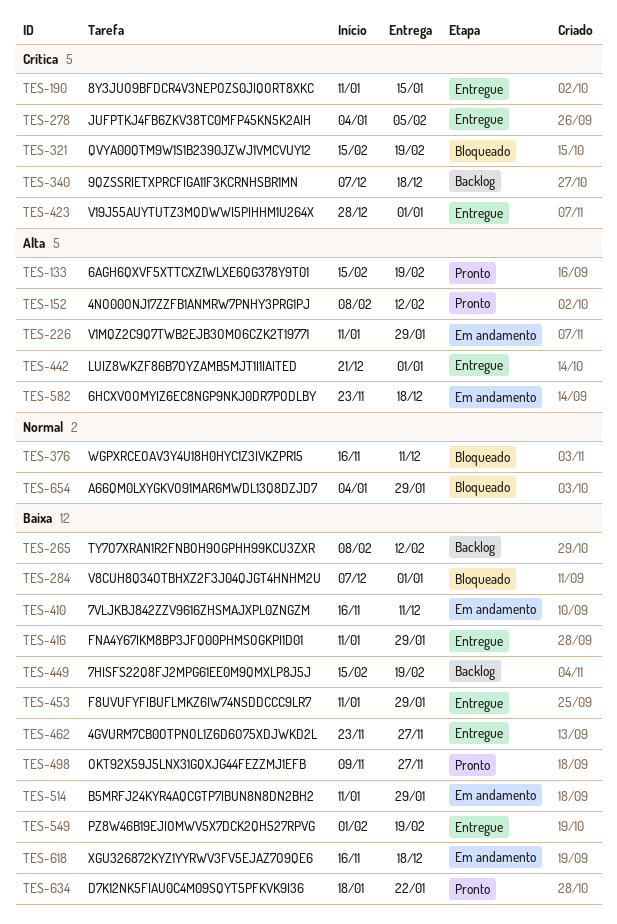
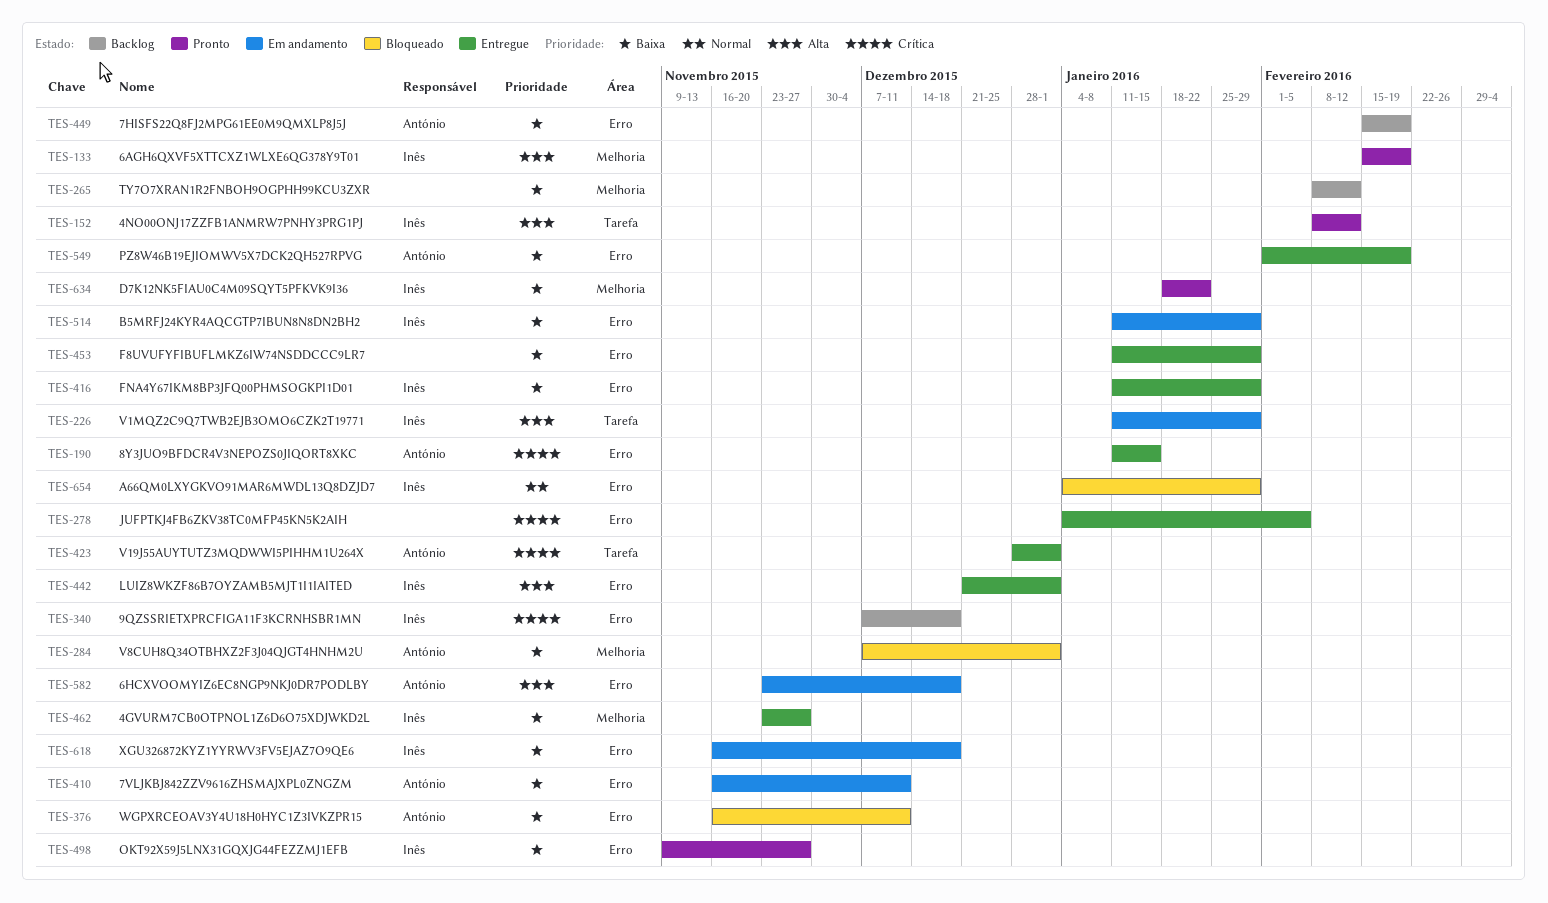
TES-321: present -> none
TES-376, priority: Normal -> Baixa

